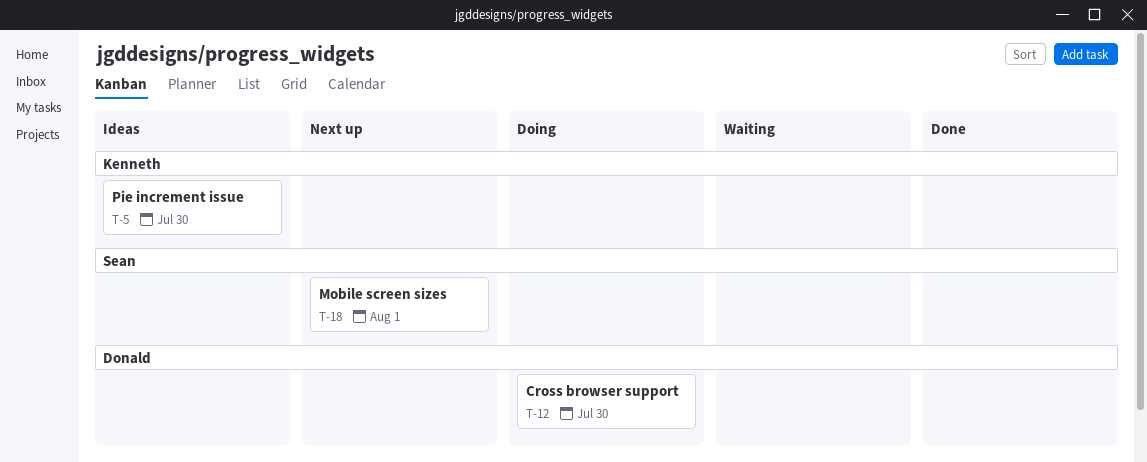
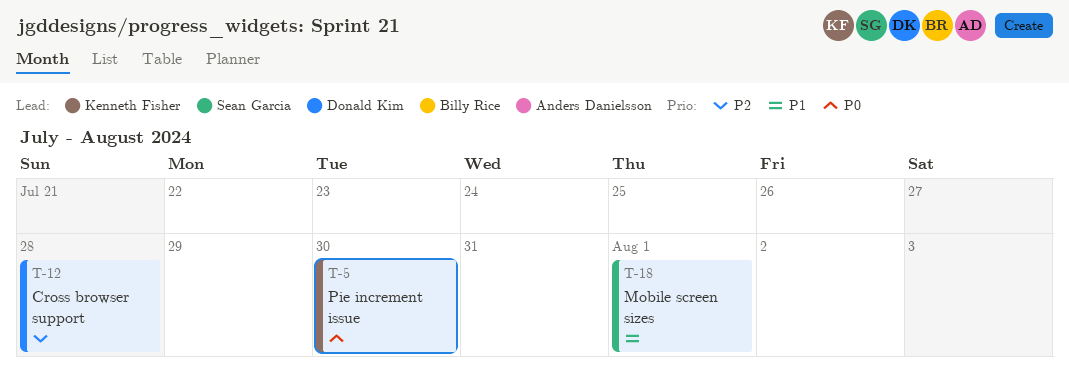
T-12, due: Jul 30 -> Jul 28

